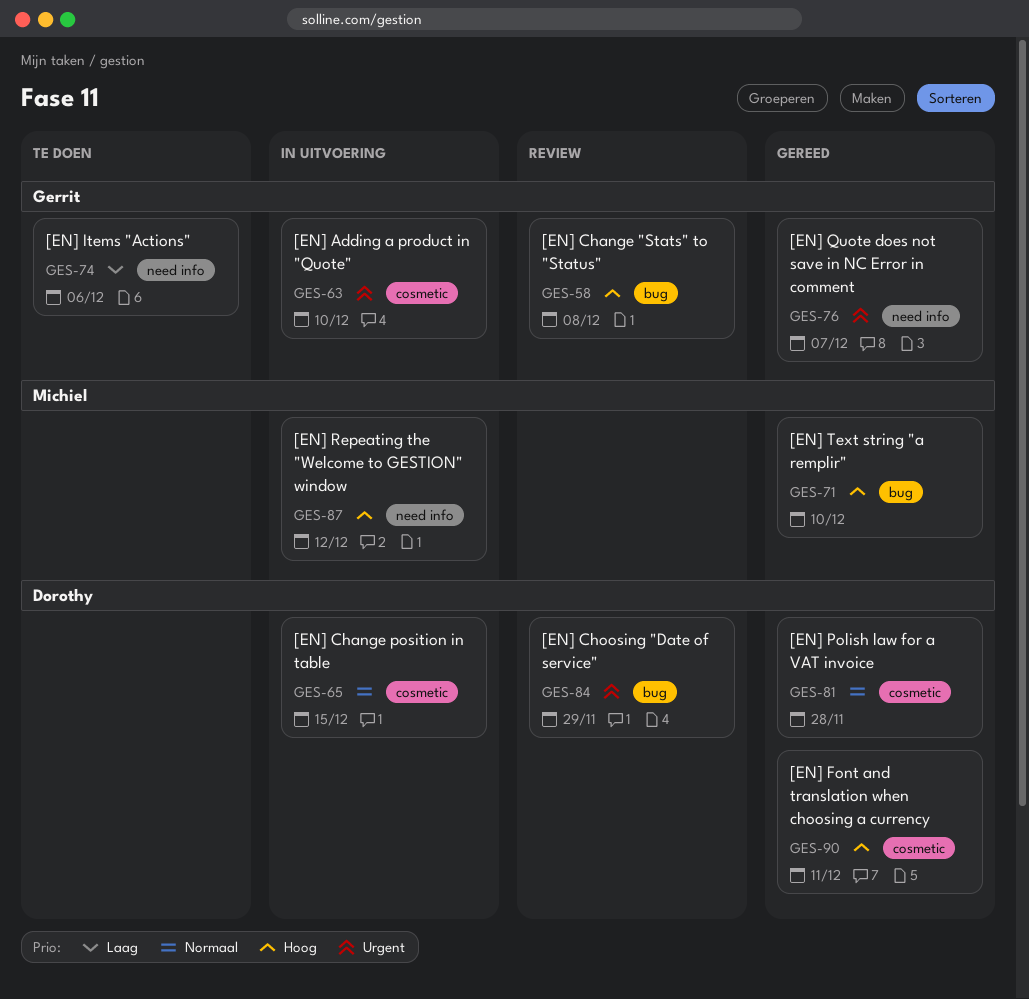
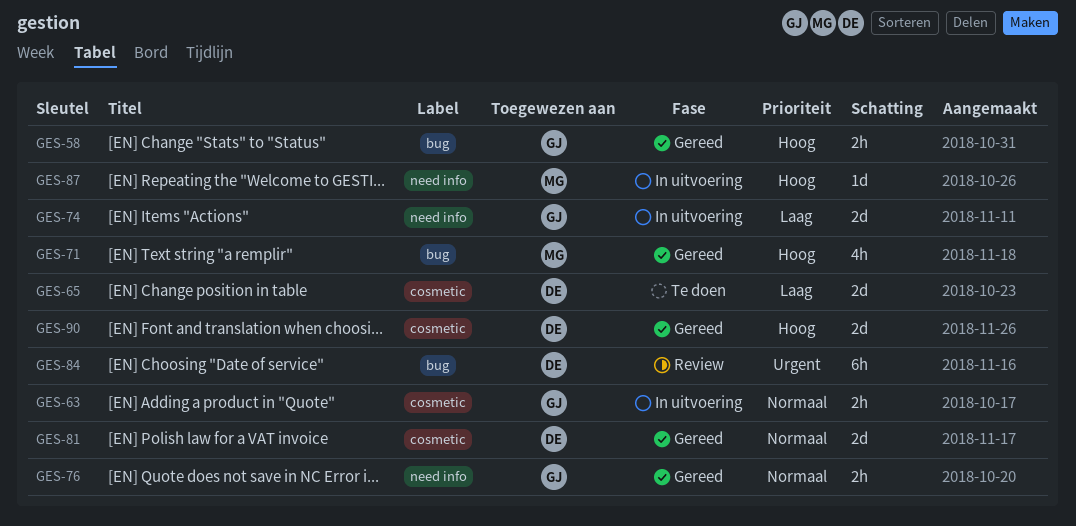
GES-58, status: Review -> Gereed
GES-63, priority: Urgent -> Normaal
GES-65, status: In uitvoering -> Te doen
GES-65, priority: Normaal -> Laag
GES-74, status: Te doen -> In uitvoering
GES-76, priority: Urgent -> Normaal

